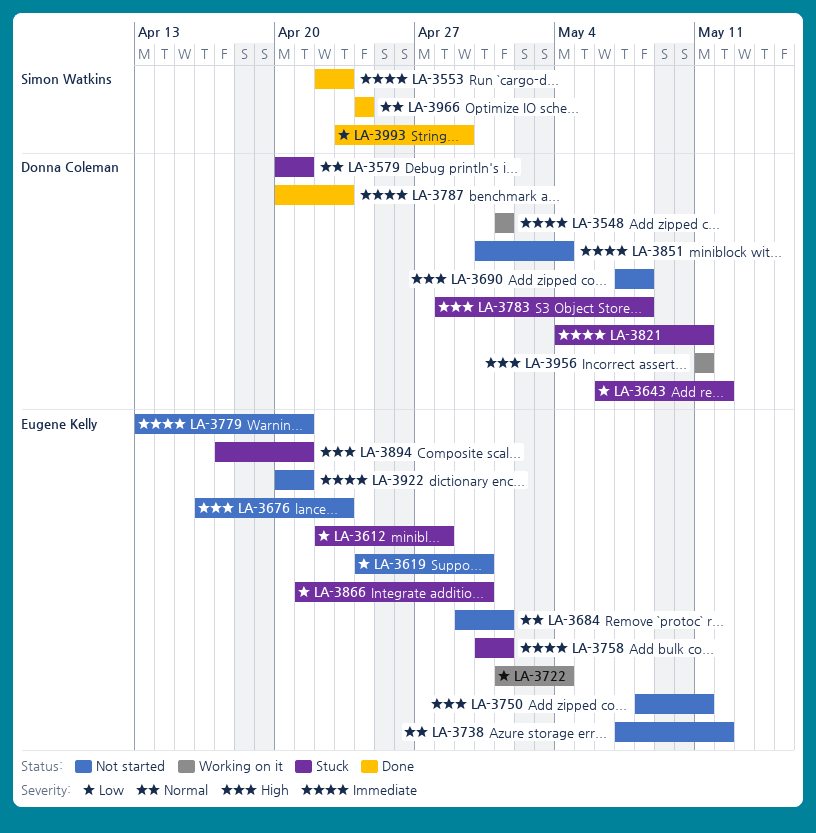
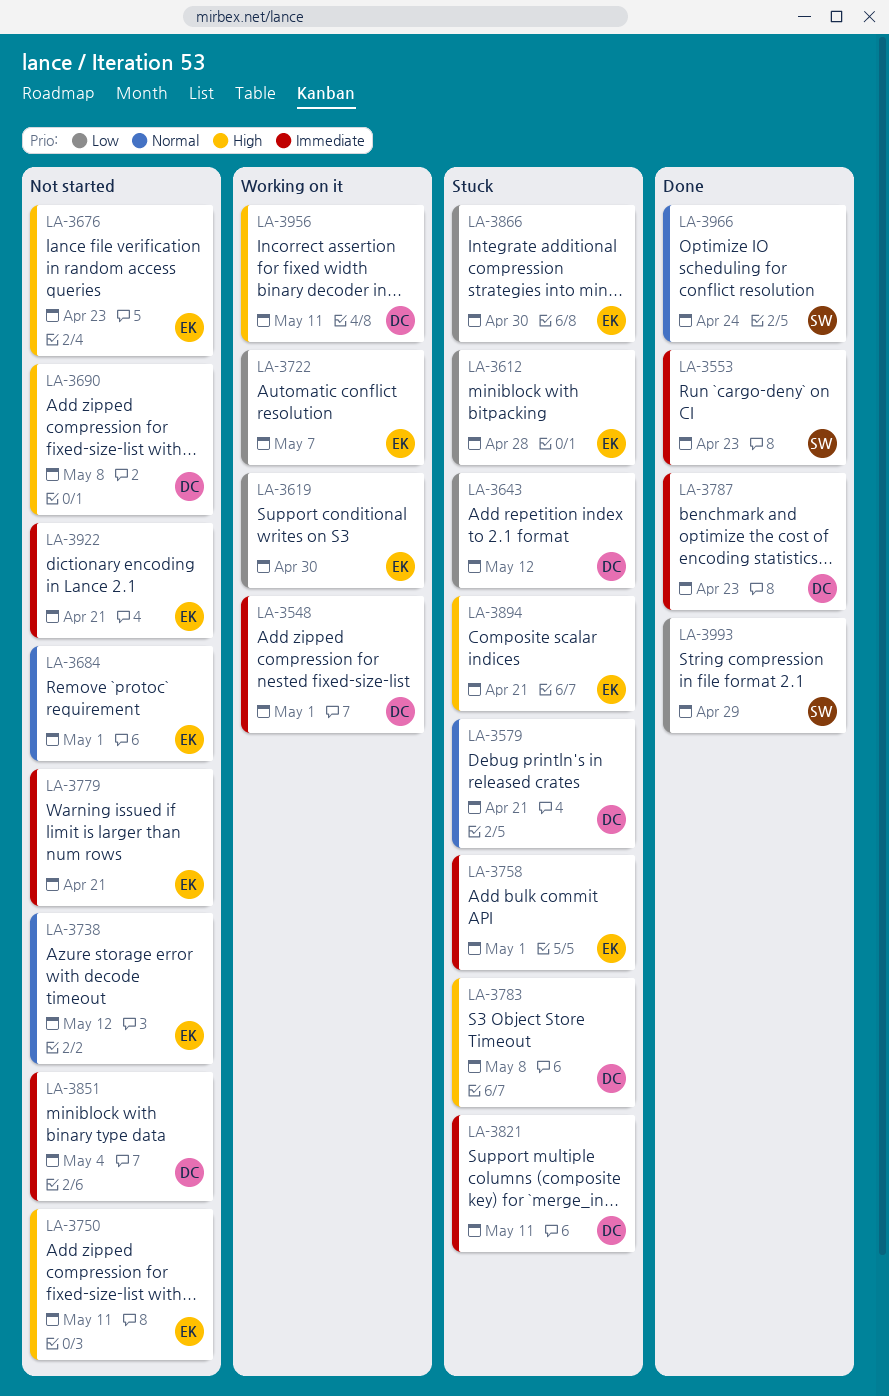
LA-3619, status: Not started -> Working on it
LA-3722, due: May 4 -> May 7

